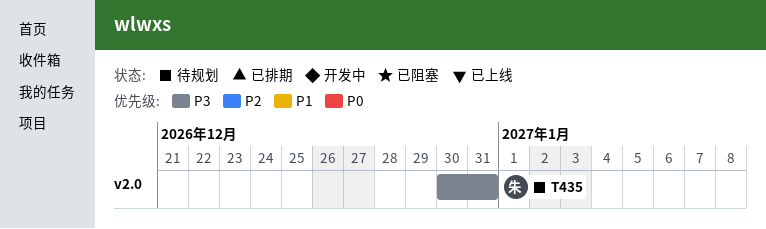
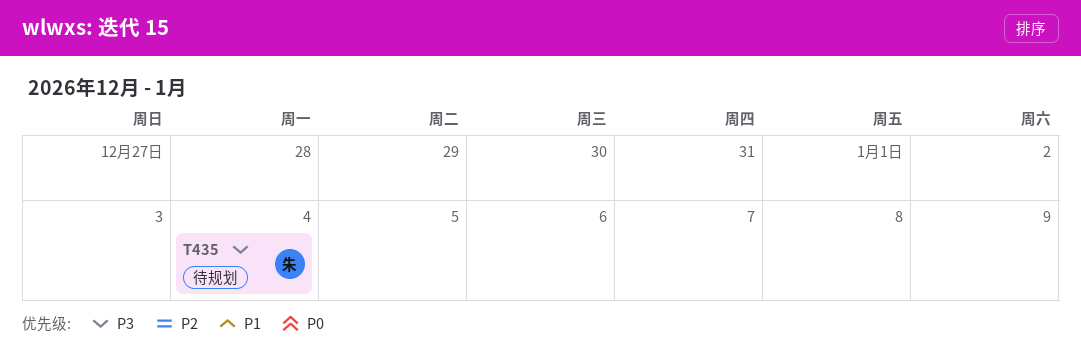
T435, due: Dec 31 -> Jan 4

